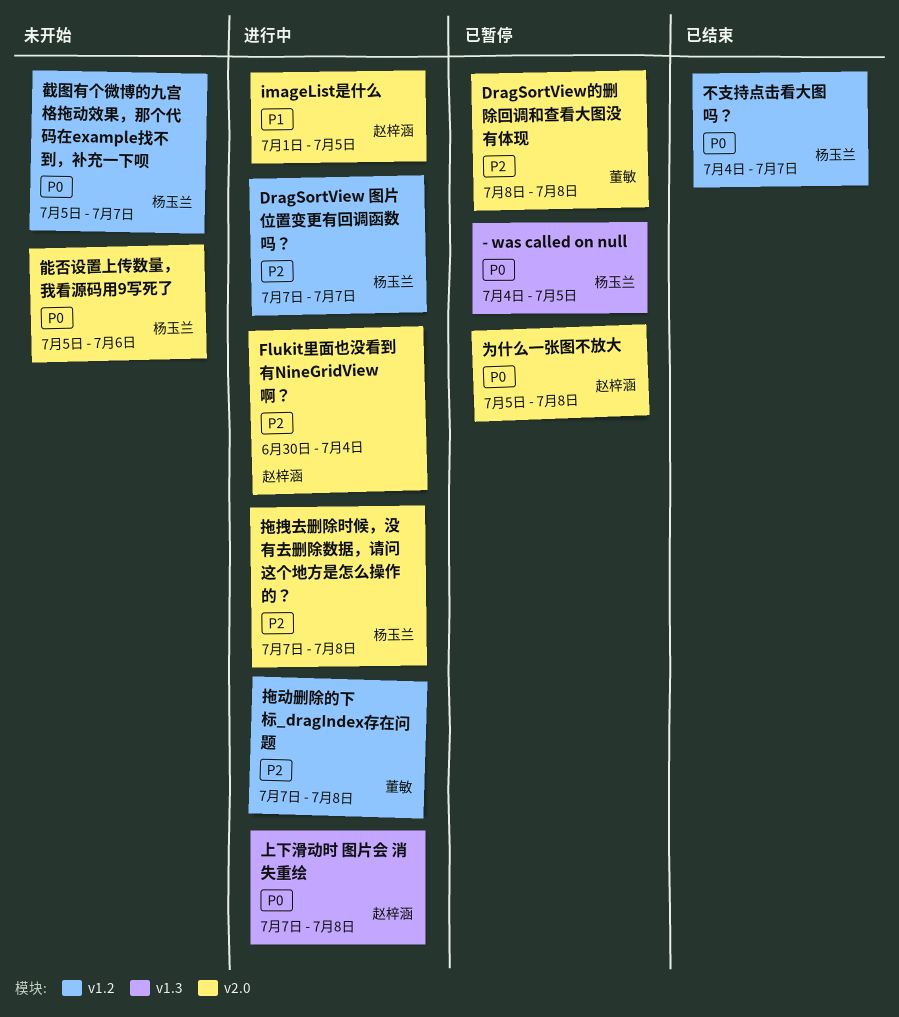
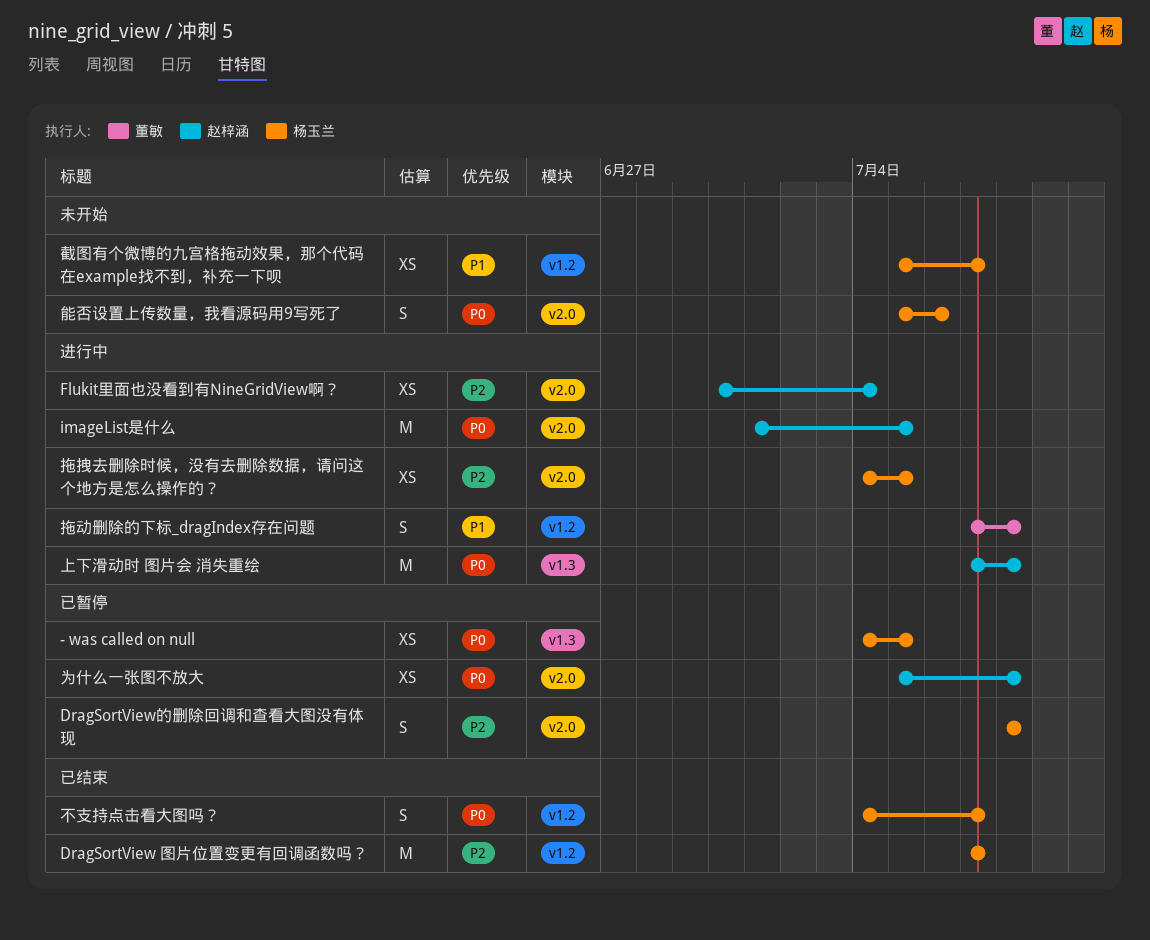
DragSortView 图片位置变更有回调函数吗？, status: 进行中 -> 已结束
DragSortView的删除回调和查看大图没有体现, owner: 董敏 -> 杨玉兰
imageList是什么, priority: P1 -> P0
截图有个微博的九宫格拖动效果，那个代码在example找不到，补充一下呗, priority: P0 -> P1
拖动删除的下标_dragIndex存在问题, priority: P2 -> P1
拖拽去删除时候，没有去删除数据，请问这个地方是怎么操作的？, start: Jul 7 -> Jul 4
拖拽去删除时候，没有去删除数据，请问这个地方是怎么操作的？, due: Jul 8 -> Jul 5

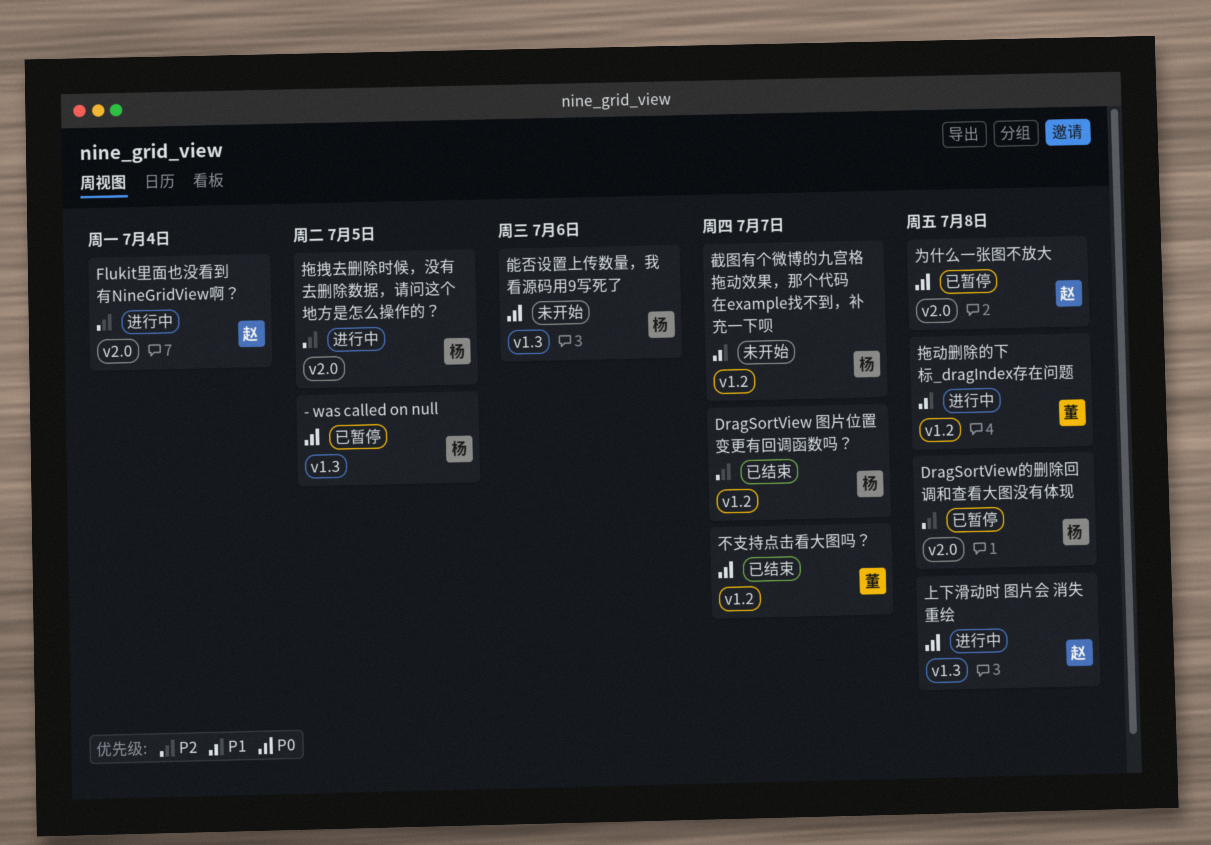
imageList是什么: present -> none
不支持点击看大图吗？, owner: 杨玉兰 -> 董敏
能否设置上传数量，我看源码用9写死了, label: v2.0 -> v1.3

